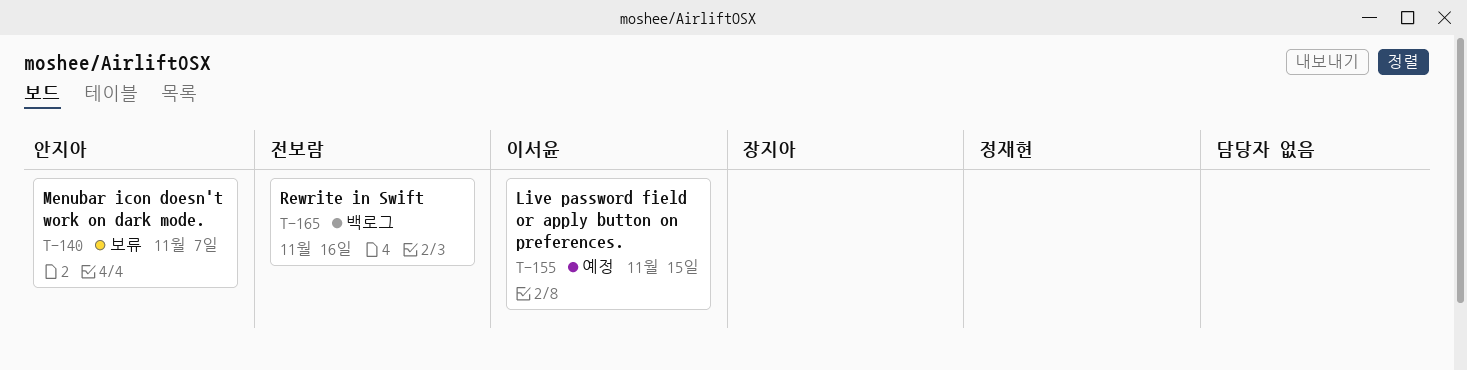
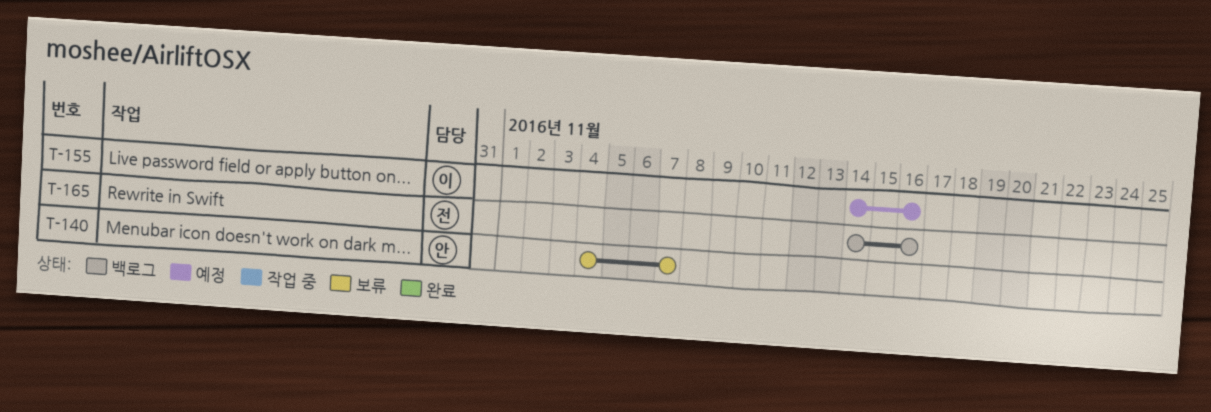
T-155, due: Nov 15 -> Nov 16

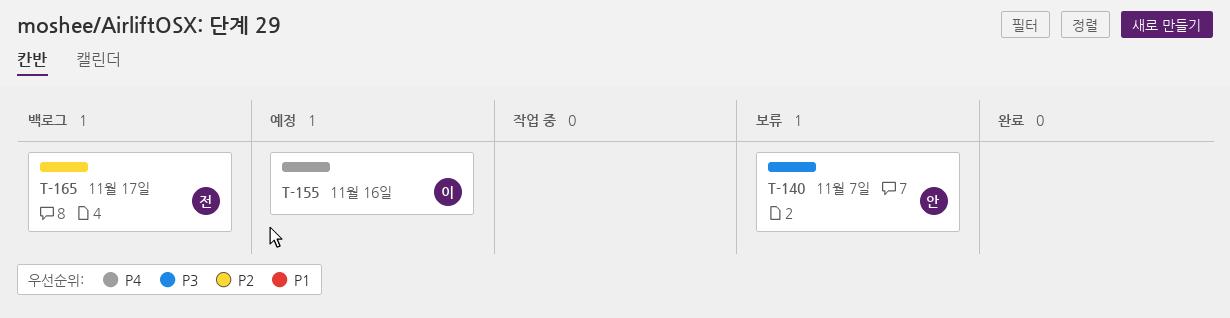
T-165, due: Nov 16 -> Nov 17

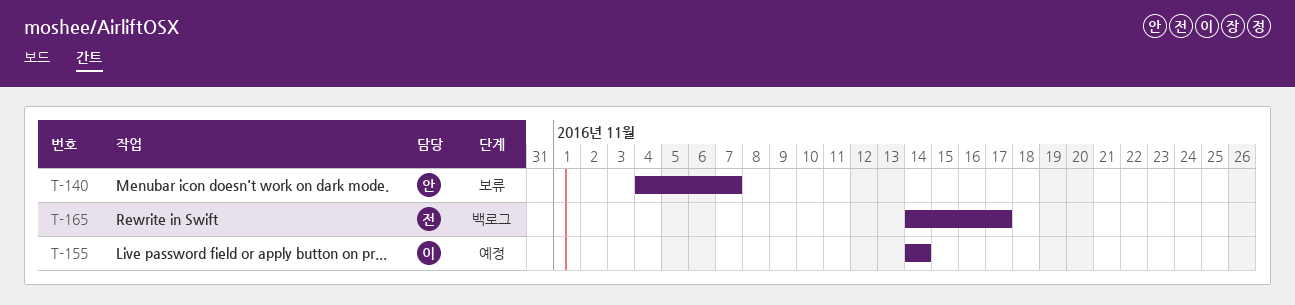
T-155, due: Nov 16 -> Nov 14

